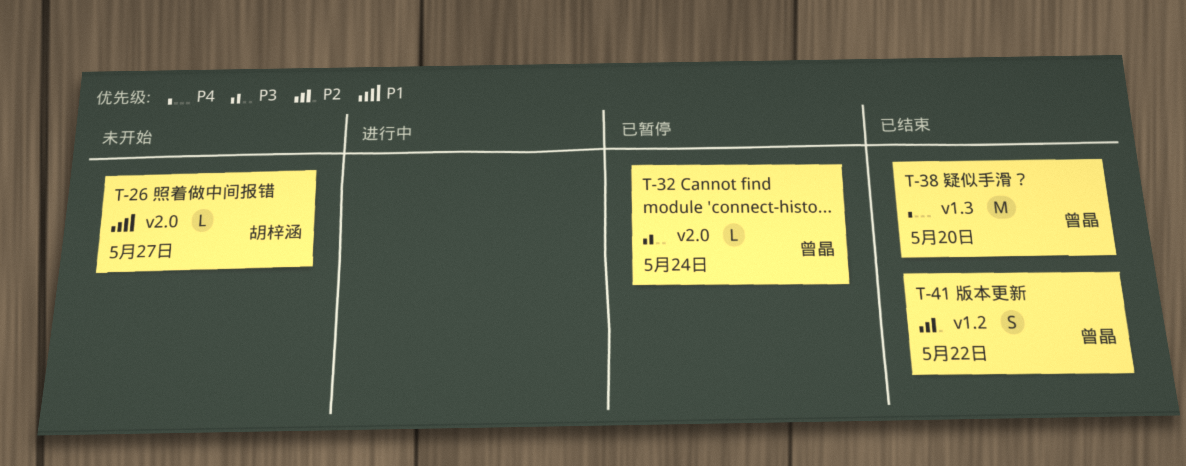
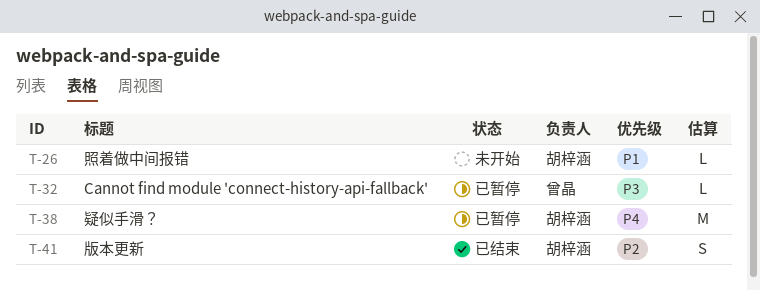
T-38, status: 已结束 -> 已暂停
T-38, owner: 曾晶 -> 胡梓涵
T-41, owner: 曾晶 -> 胡梓涵

